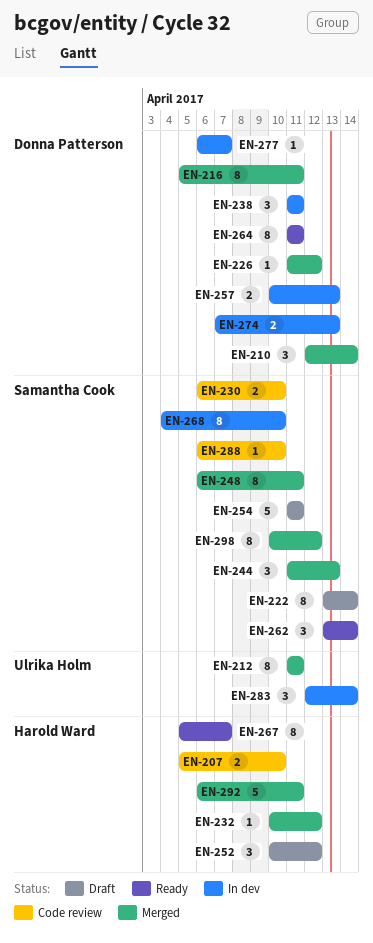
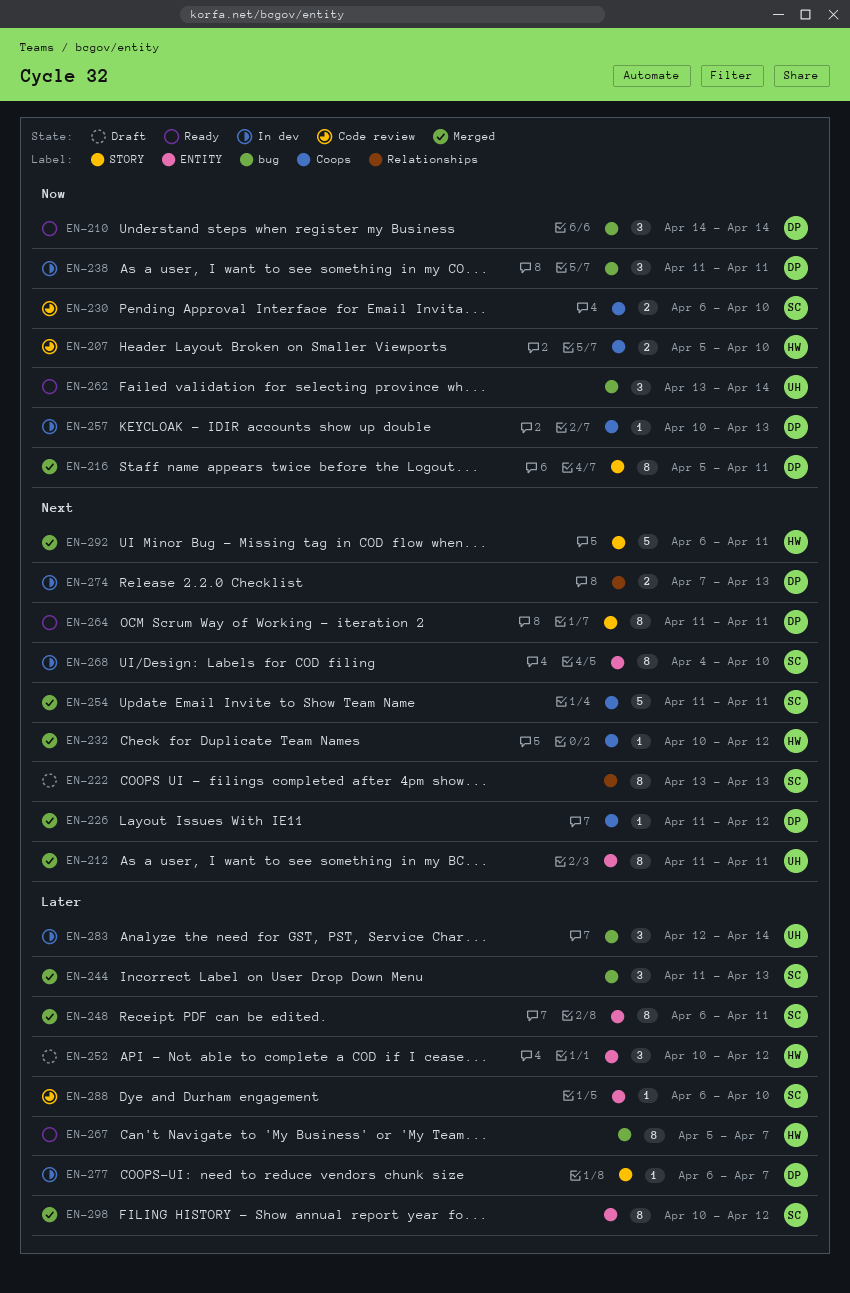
EN-210, status: Merged -> Ready
EN-210, start: Apr 12 -> Apr 14
EN-222, due: Apr 14 -> Apr 13
EN-254, status: Draft -> Merged
EN-257, estimate: 2 -> 1
EN-262, owner: Samantha Cook -> Ulrika Holm

